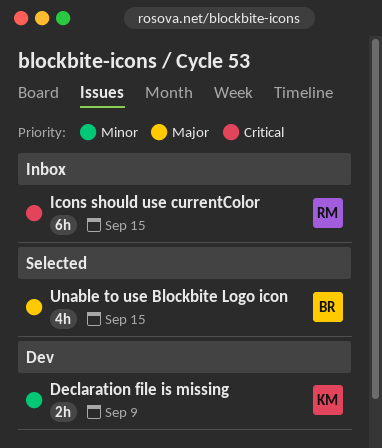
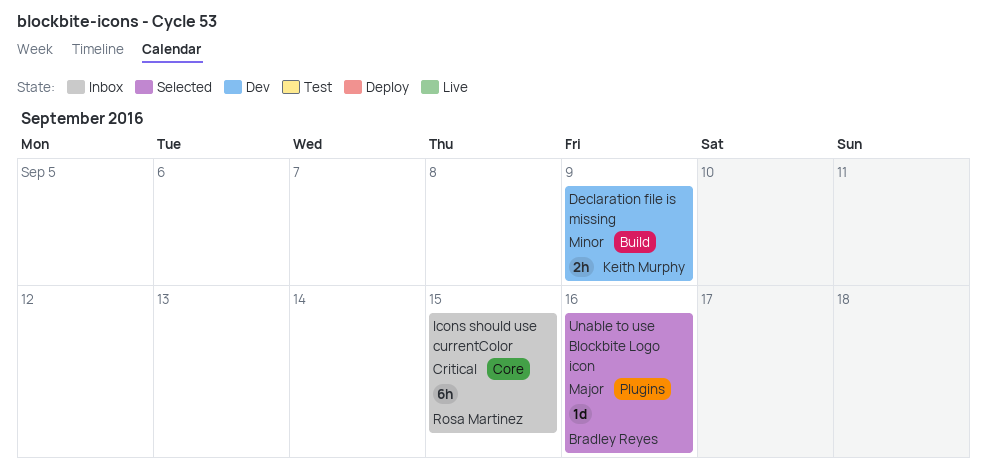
Unable to use Blockbite Logo icon, estimate: 4h -> 1d
Unable to use Blockbite Logo icon, due: Sep 15 -> Sep 16

